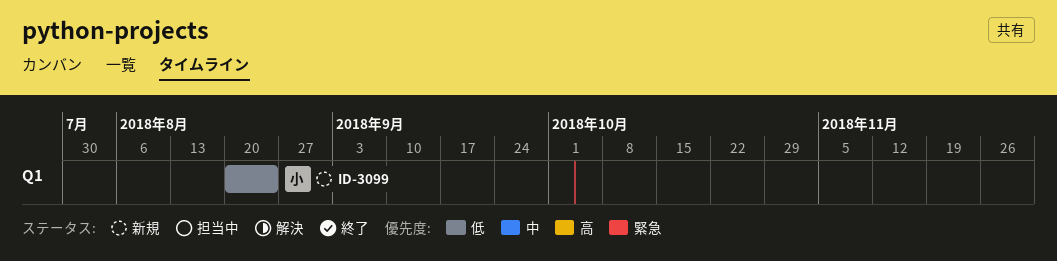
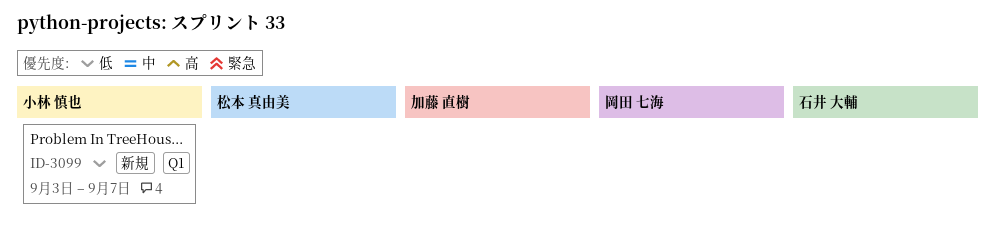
ID-3099, start: Aug 20 -> Sep 3
ID-3099, due: Aug 24 -> Sep 7

